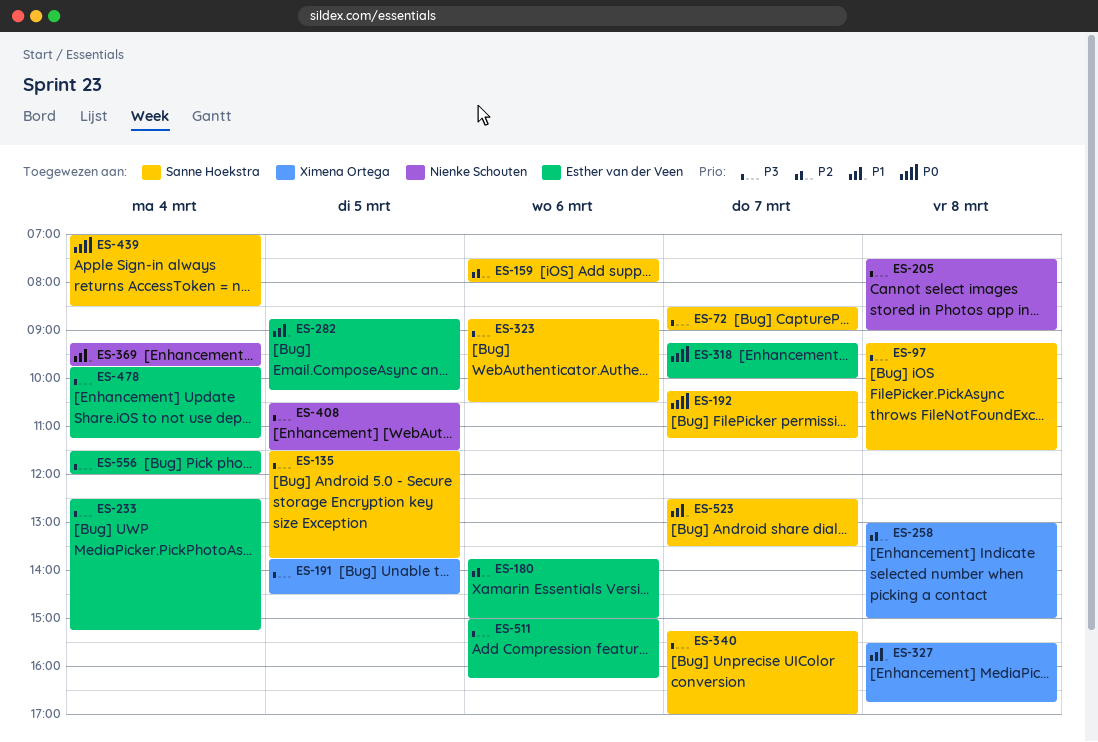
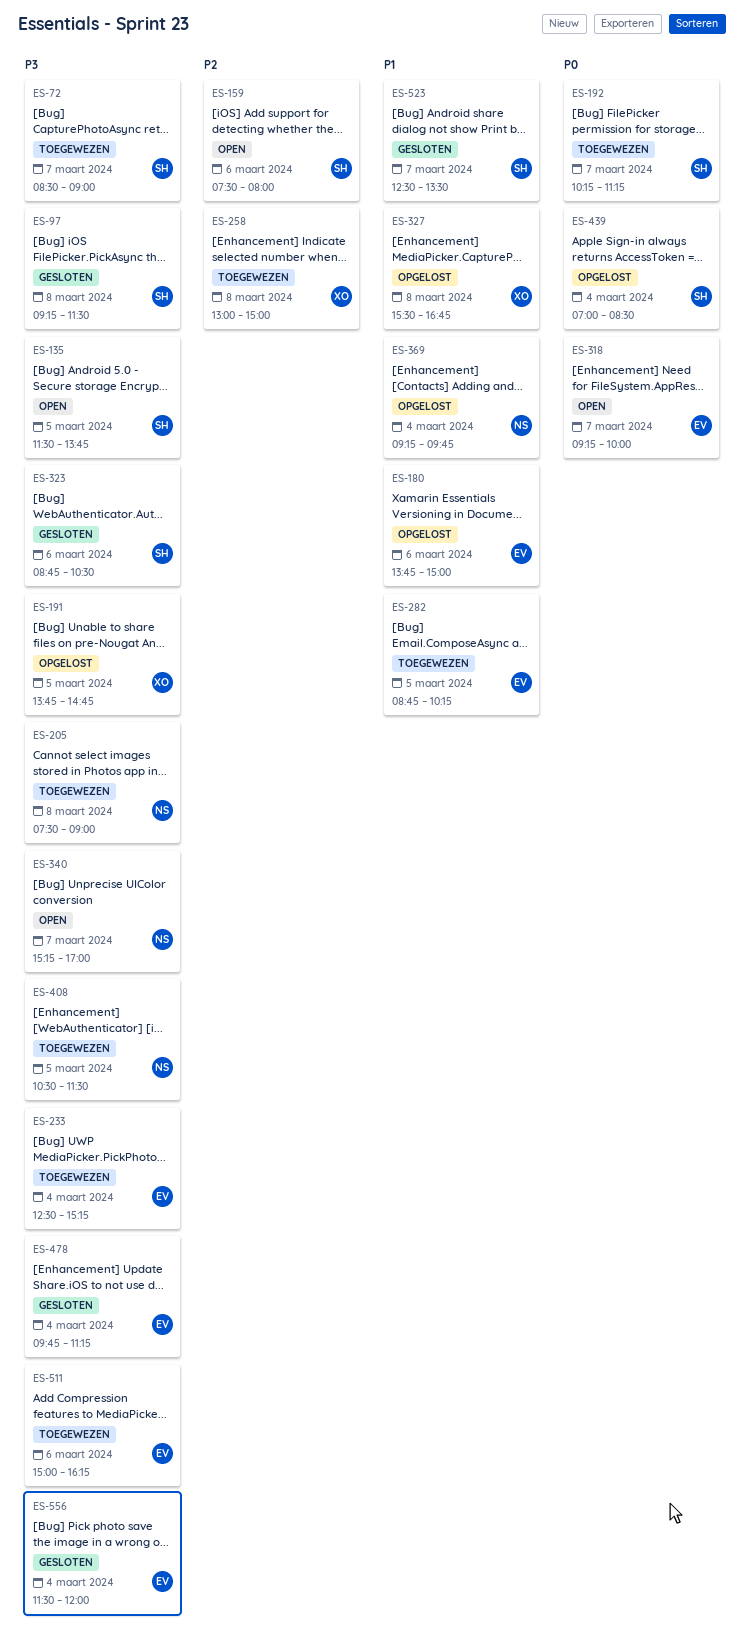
ES-180, priority: P2 -> P1
ES-191, ends: 14:30 -> 14:45
ES-340, owner: Sanne Hoekstra -> Nienke Schouten

